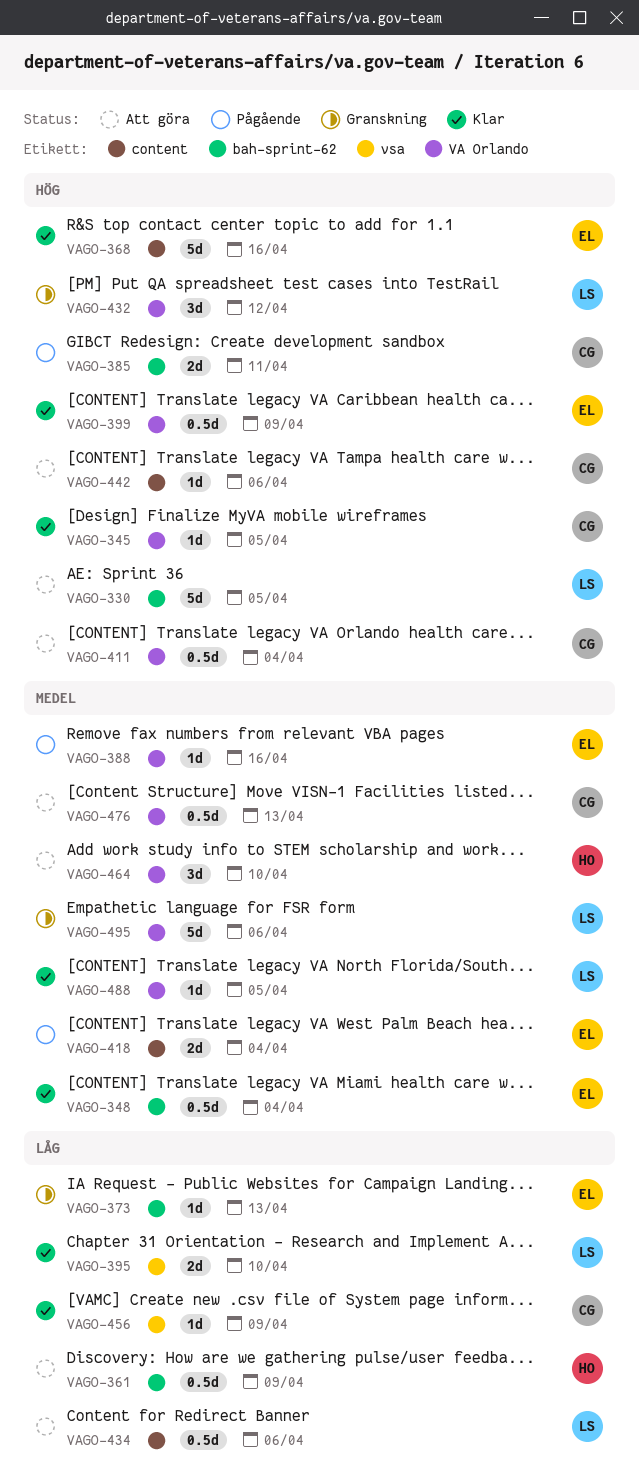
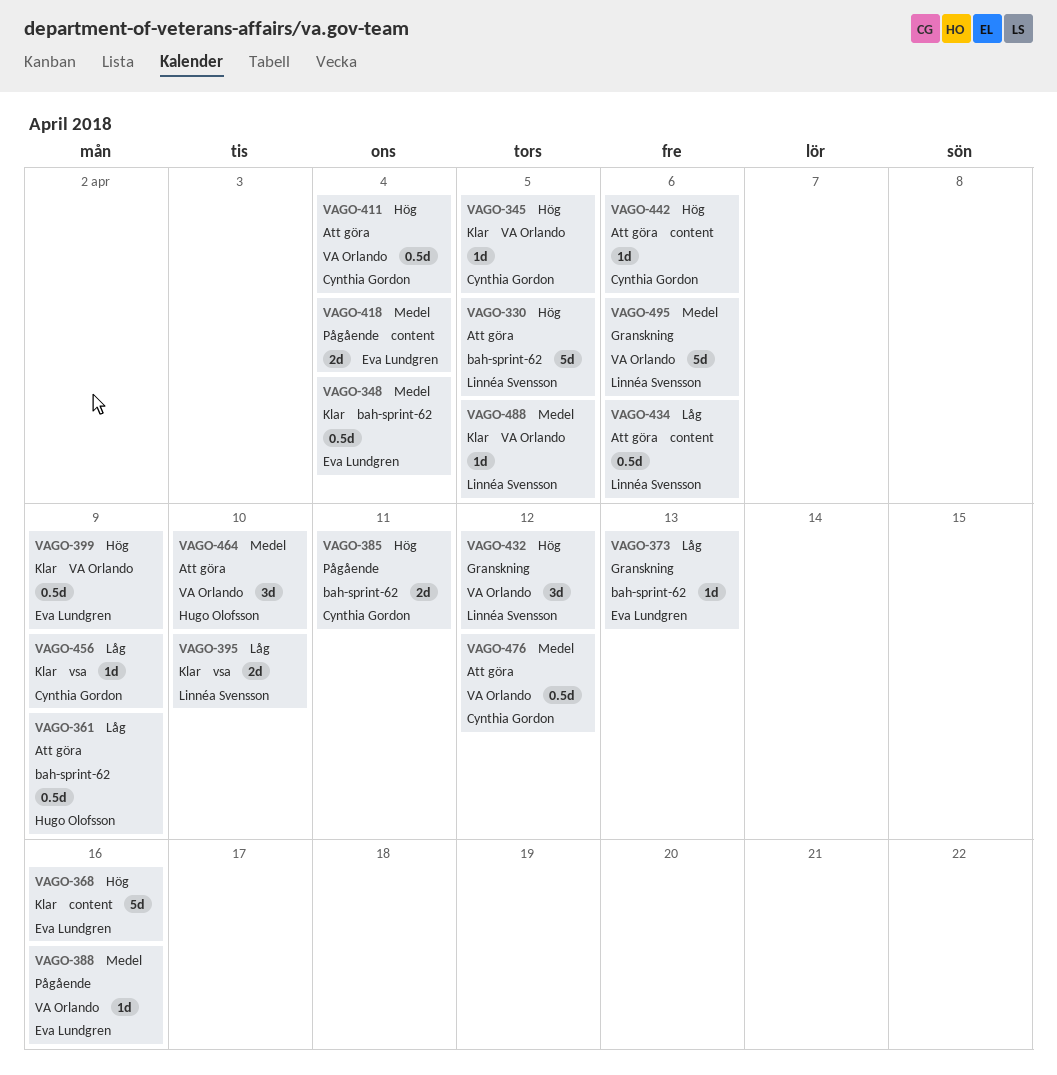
VAGO-476, due: Apr 13 -> Apr 12

